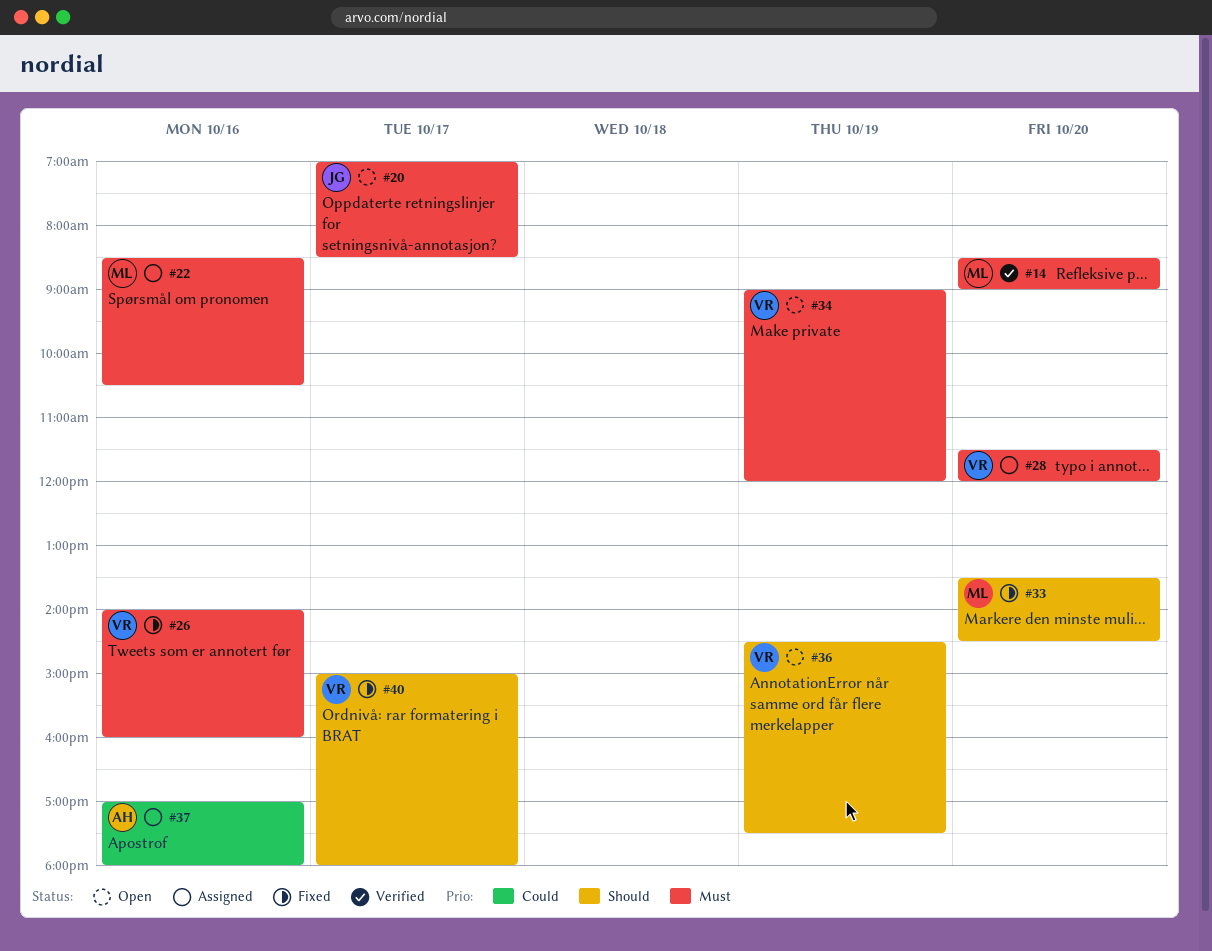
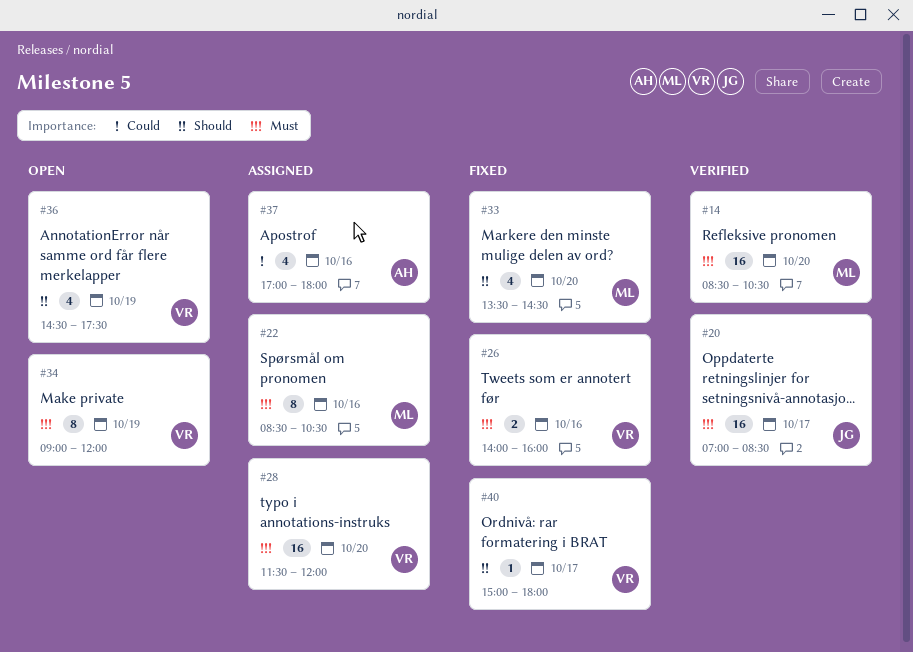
#14, ends: 09:00 -> 10:30
#20, status: Open -> Verified

